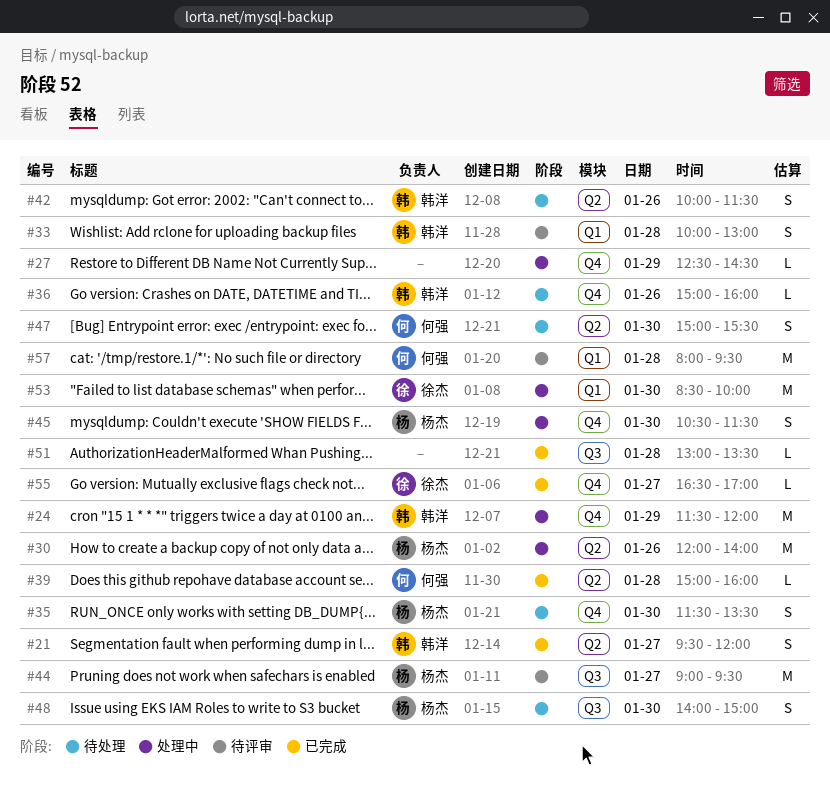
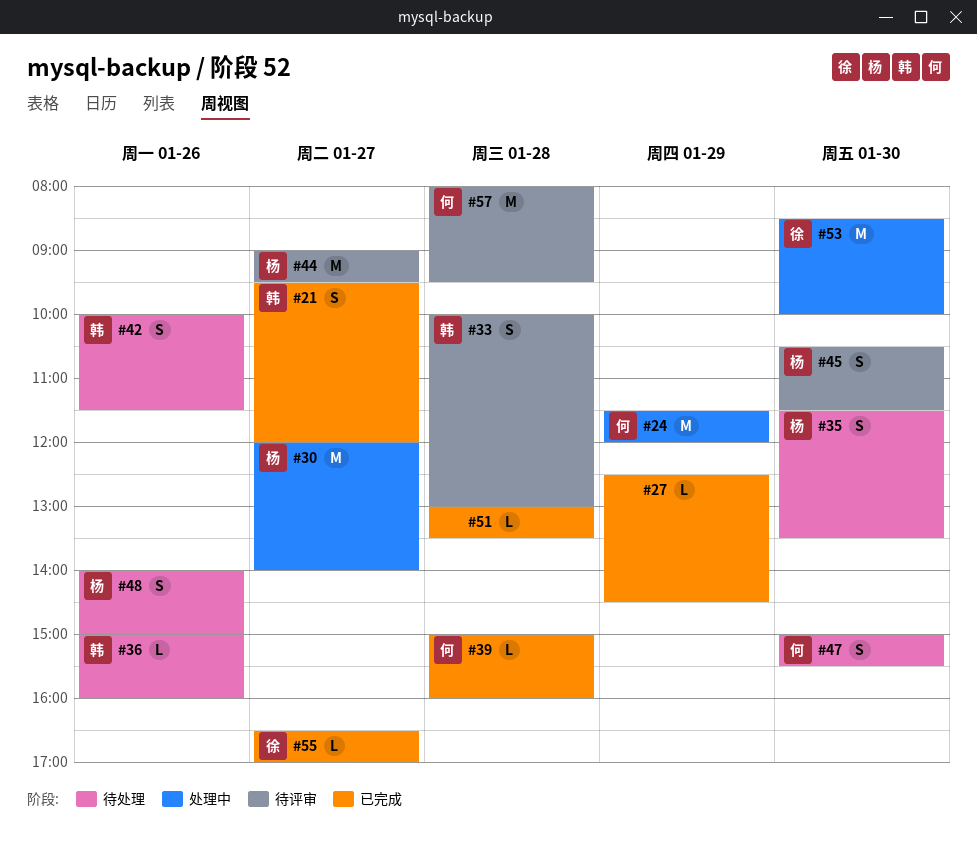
#24, owner: 韩洋 -> 何强
#27, status: 处理中 -> 已完成
#30, day: Jan 26 -> Jan 27
#45, status: 处理中 -> 待评审
#48, day: Jan 30 -> Jan 26

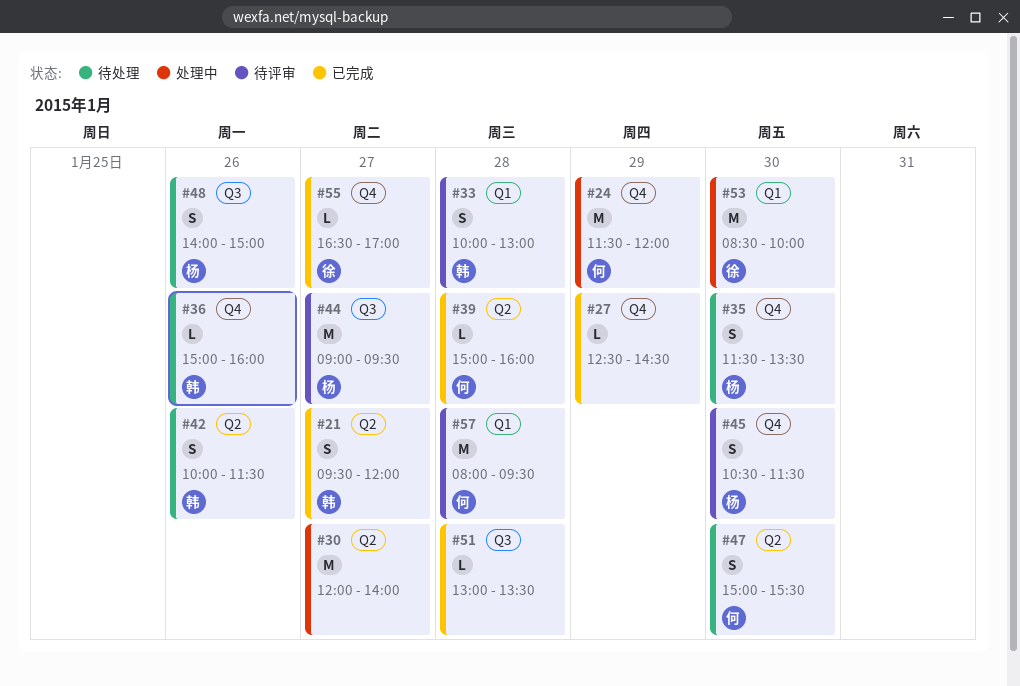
#30, owner: 杨 -> none

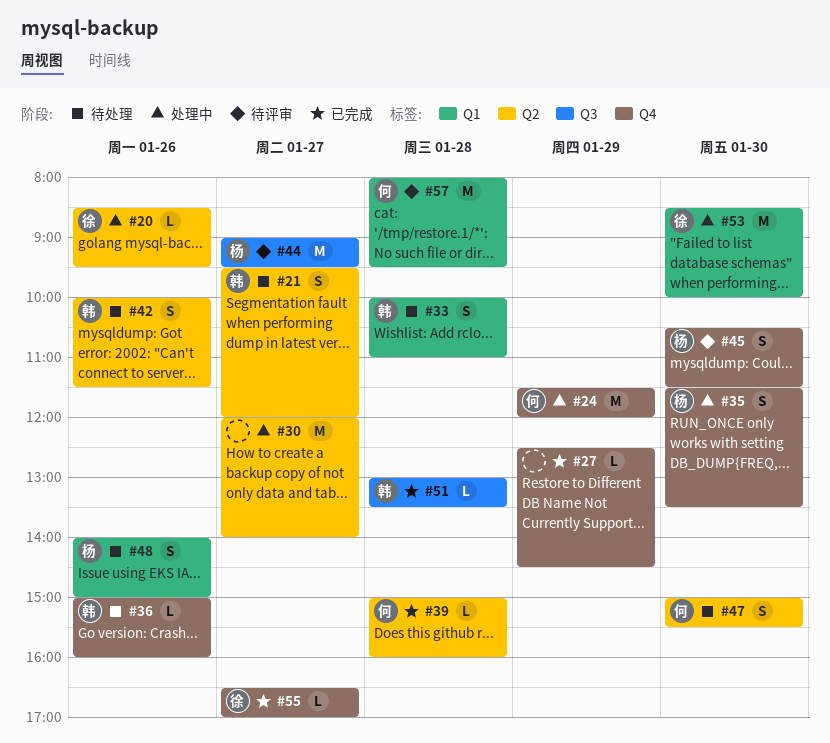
#20: none -> present
#21, status: 已完成 -> 待处理
#33, status: 待评审 -> 待处理
#33, ends: 13:00 -> 11:00
#35, status: 待处理 -> 处理中
#48, label: Q3 -> Q1
#51, owner: none -> 韩

